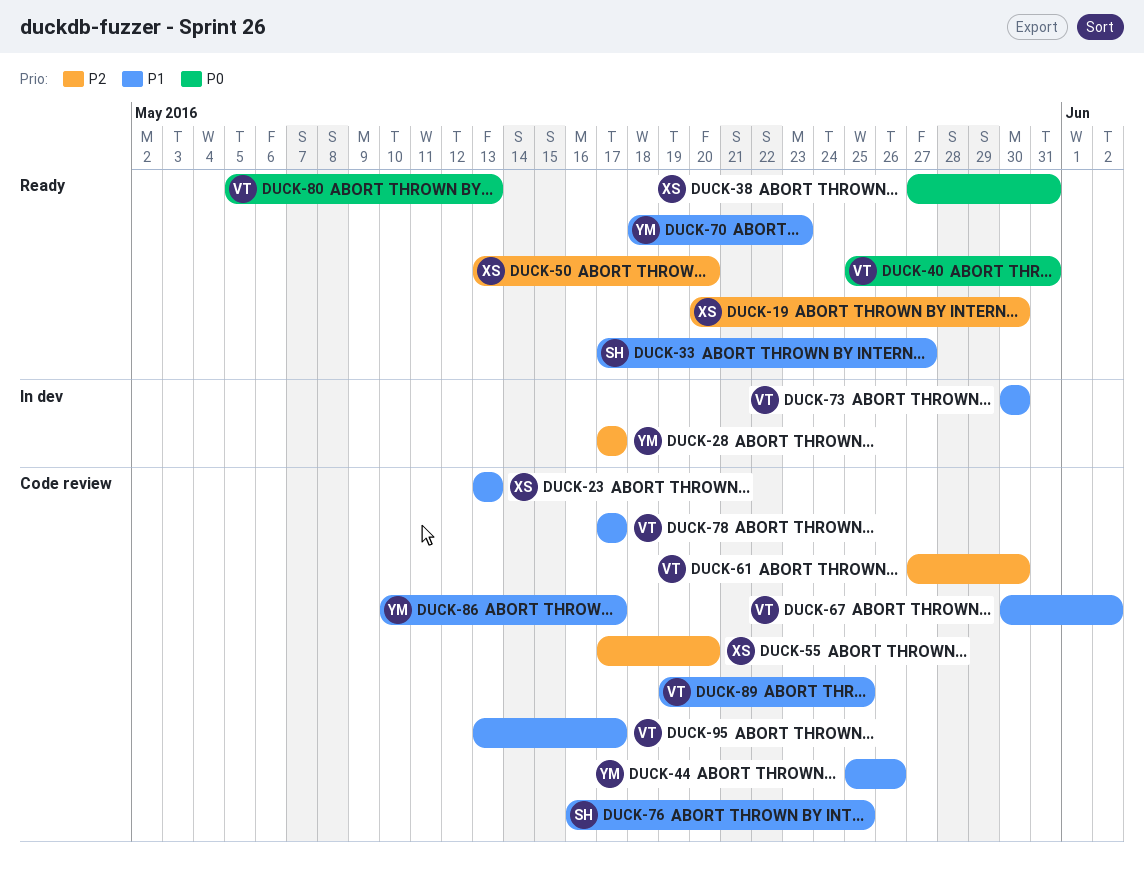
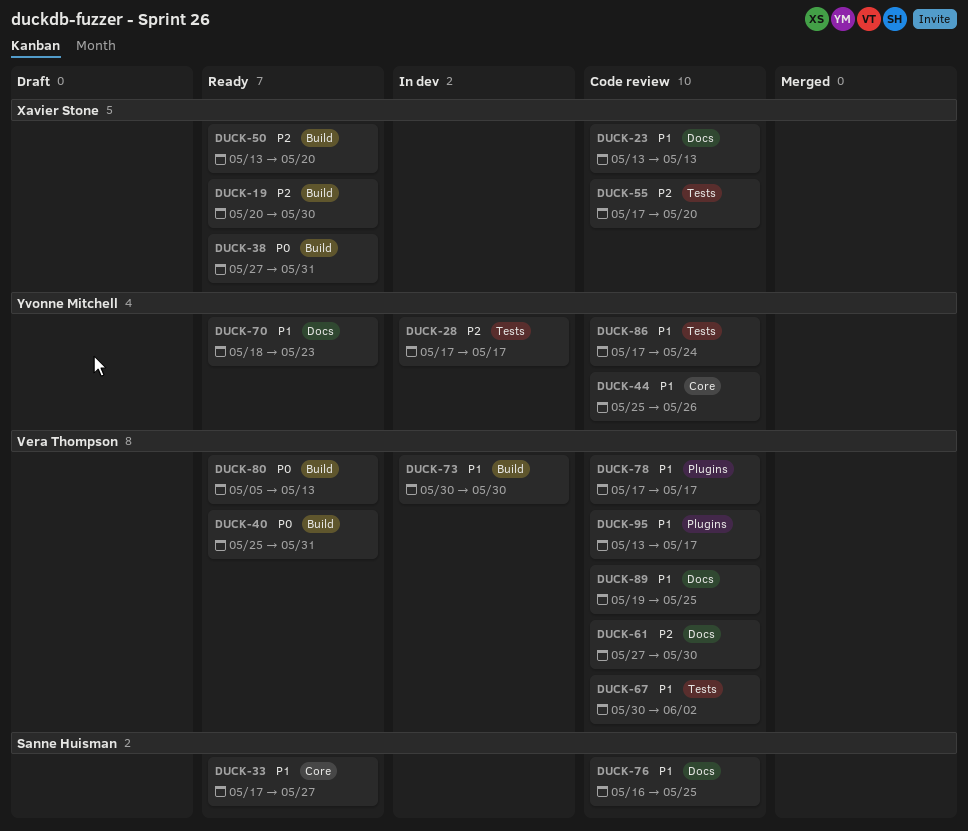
DUCK-86, start: May 10 -> May 17
DUCK-86, due: May 17 -> May 24

